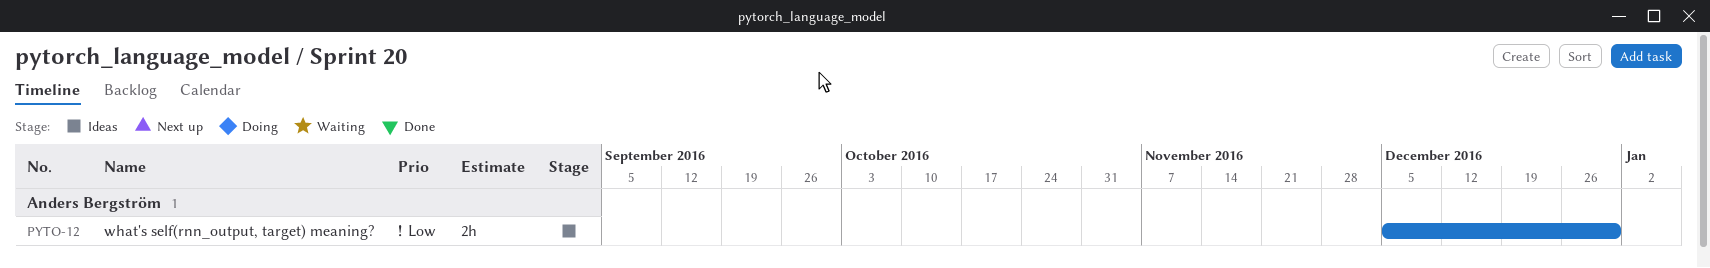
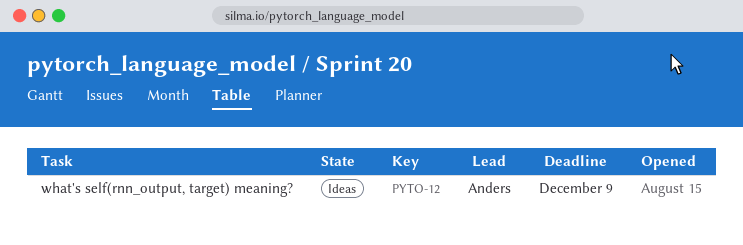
PYTO-12, due: Dec 30 -> Dec 9

